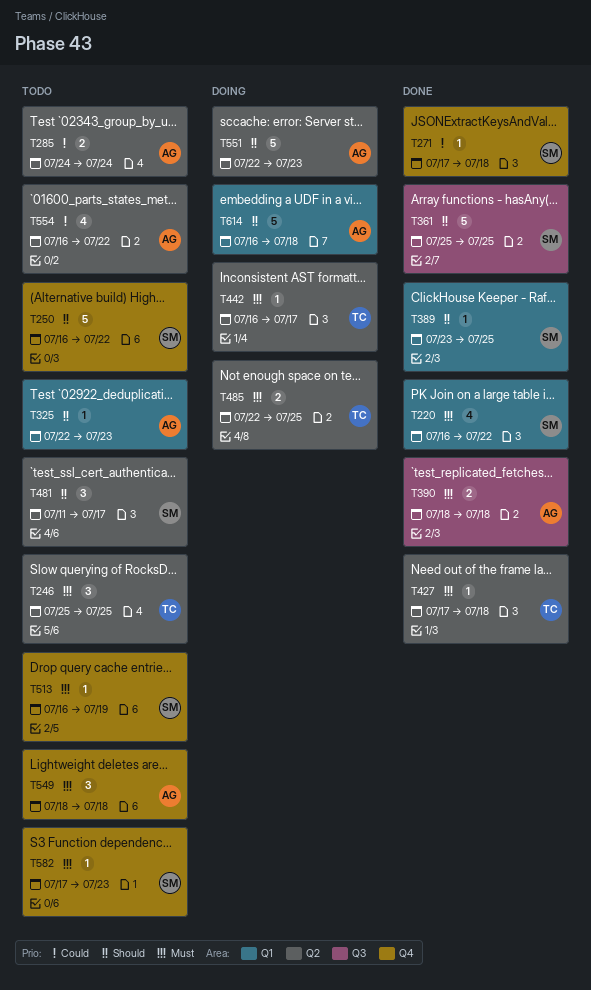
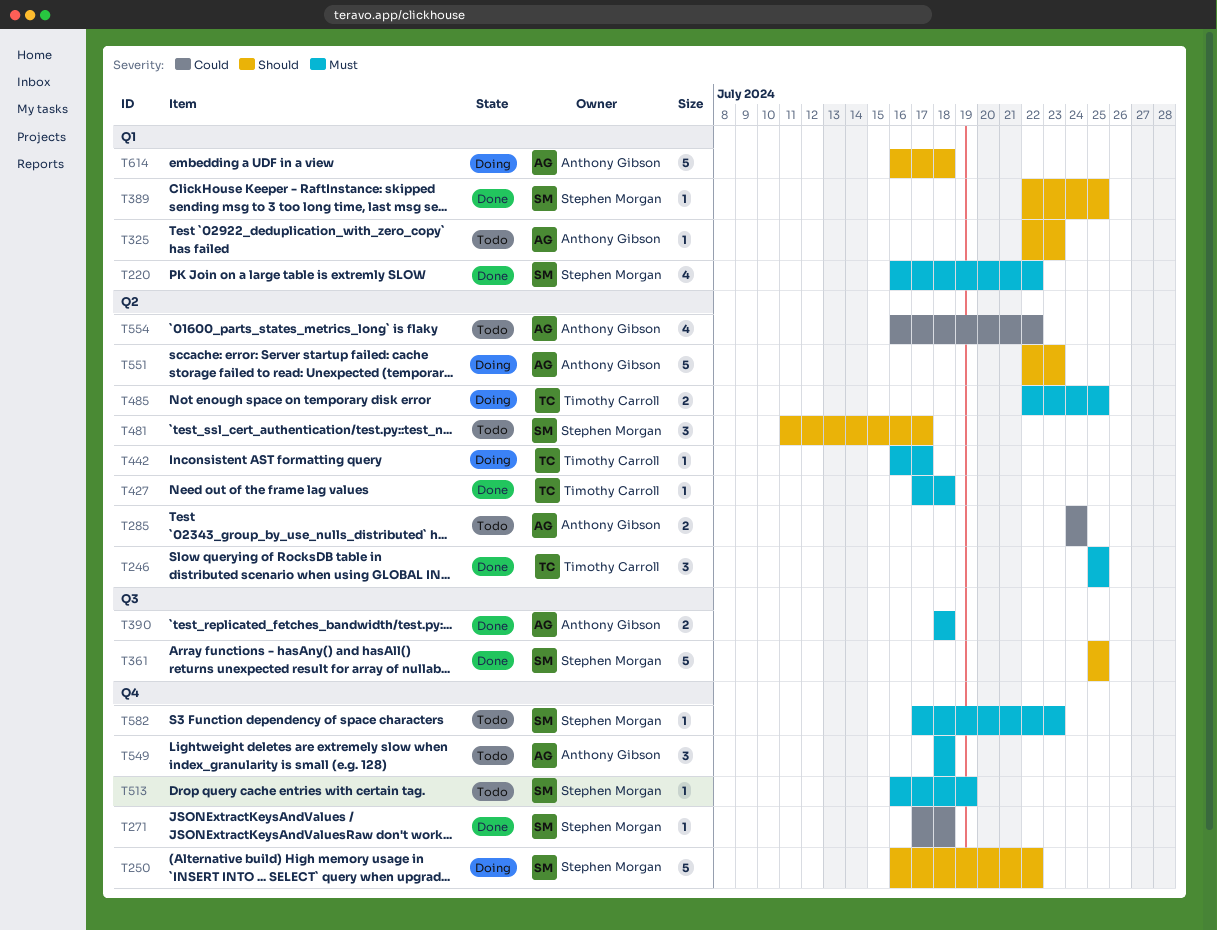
T246, status: Todo -> Done
T250, status: Todo -> Doing
T389, start: Jul 23 -> Jul 22

